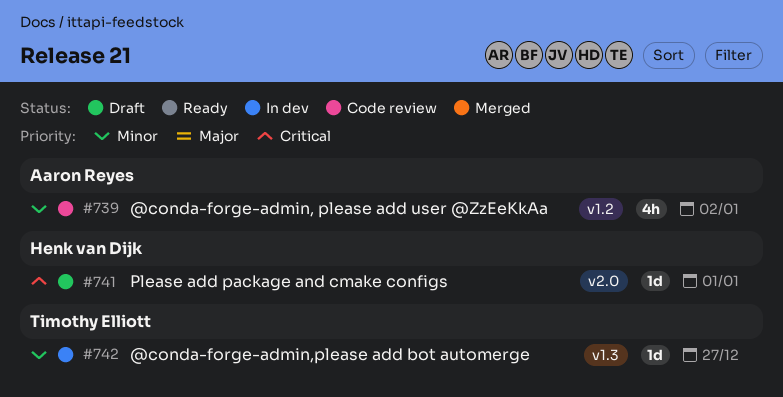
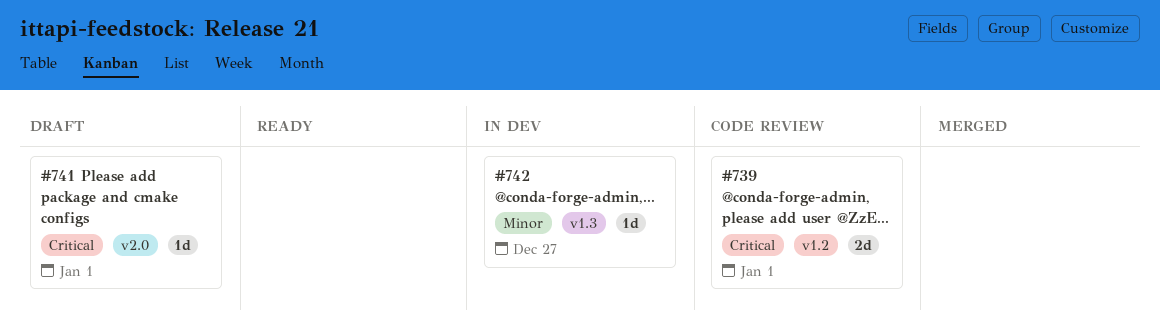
#739, priority: Minor -> Critical
#739, estimate: 4h -> 2d
#739, due: Jan 2 -> Jan 1

